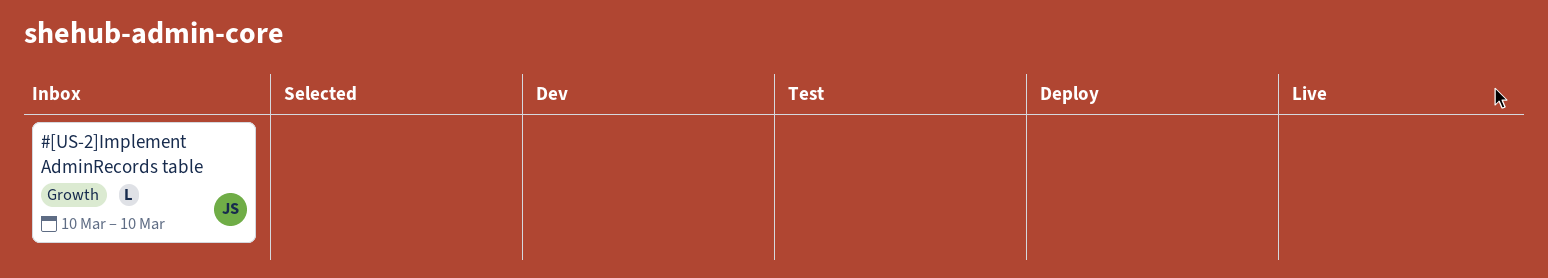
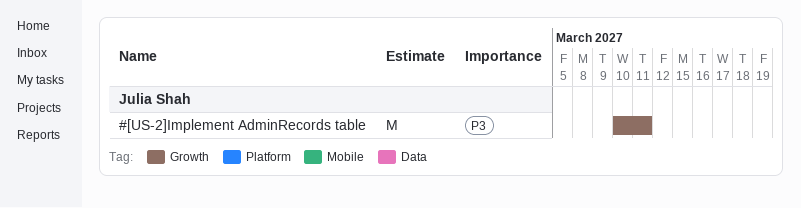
#[US-2]Implement AdminRecords table, estimate: L -> M
#[US-2]Implement AdminRecords table, due: Mar 10 -> Mar 11

